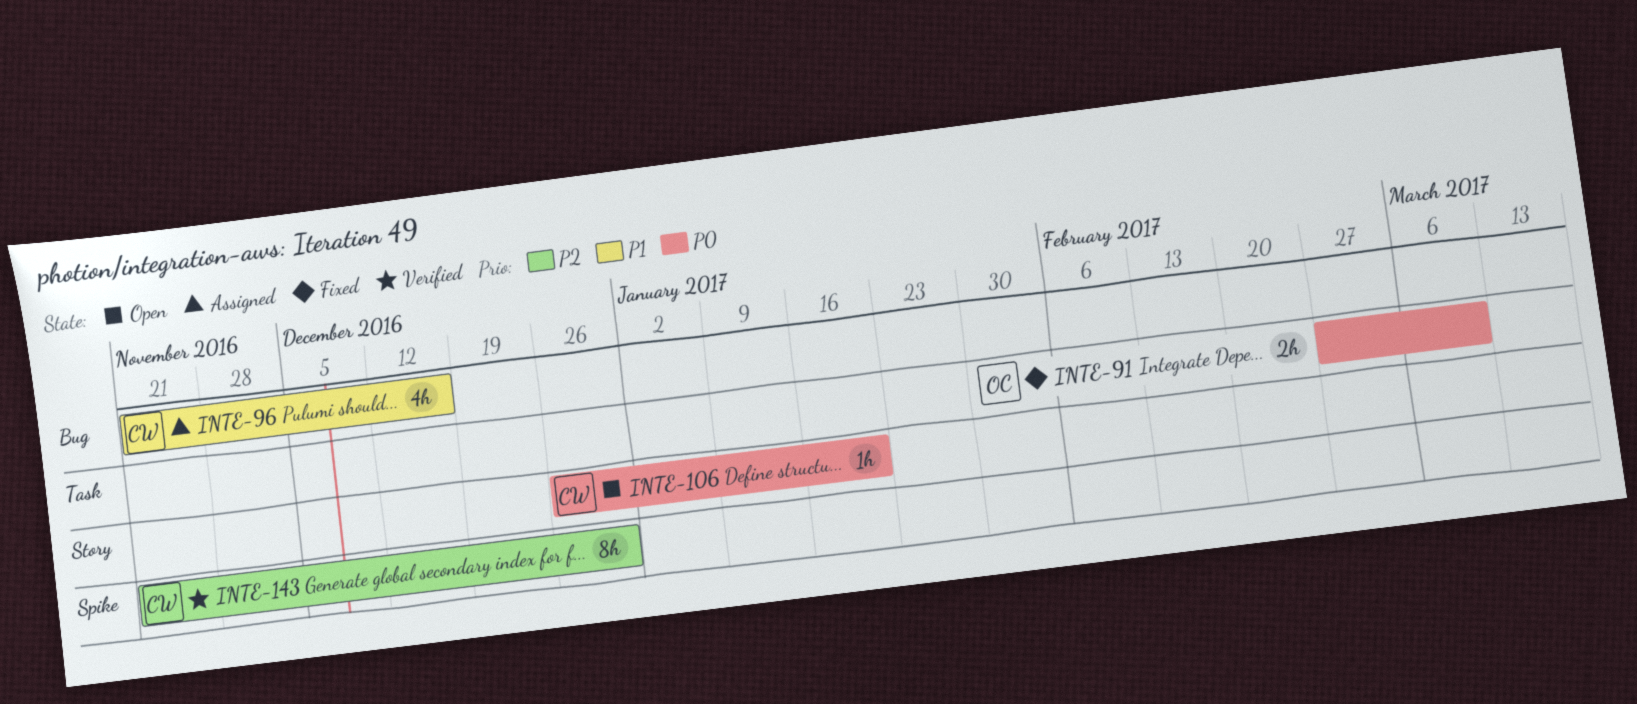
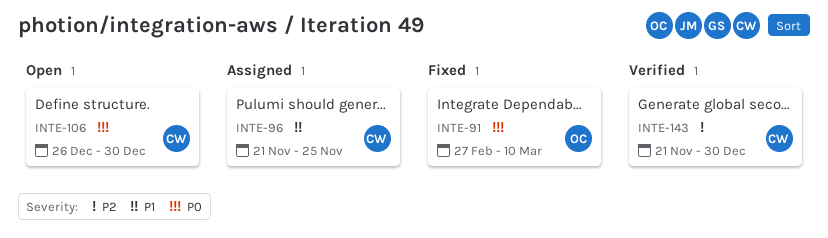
INTE-96, due: Dec 16 -> Nov 25
INTE-106, due: Jan 20 -> Dec 30

